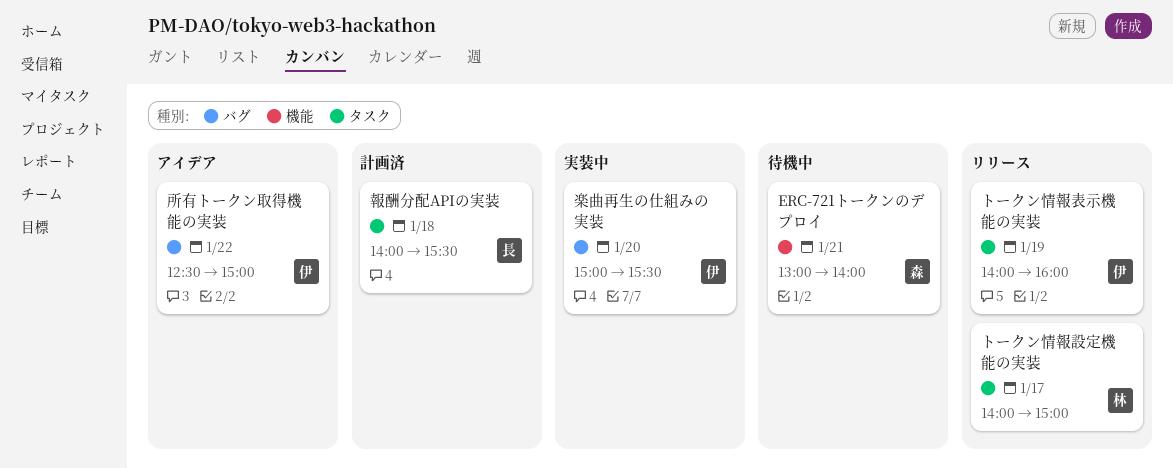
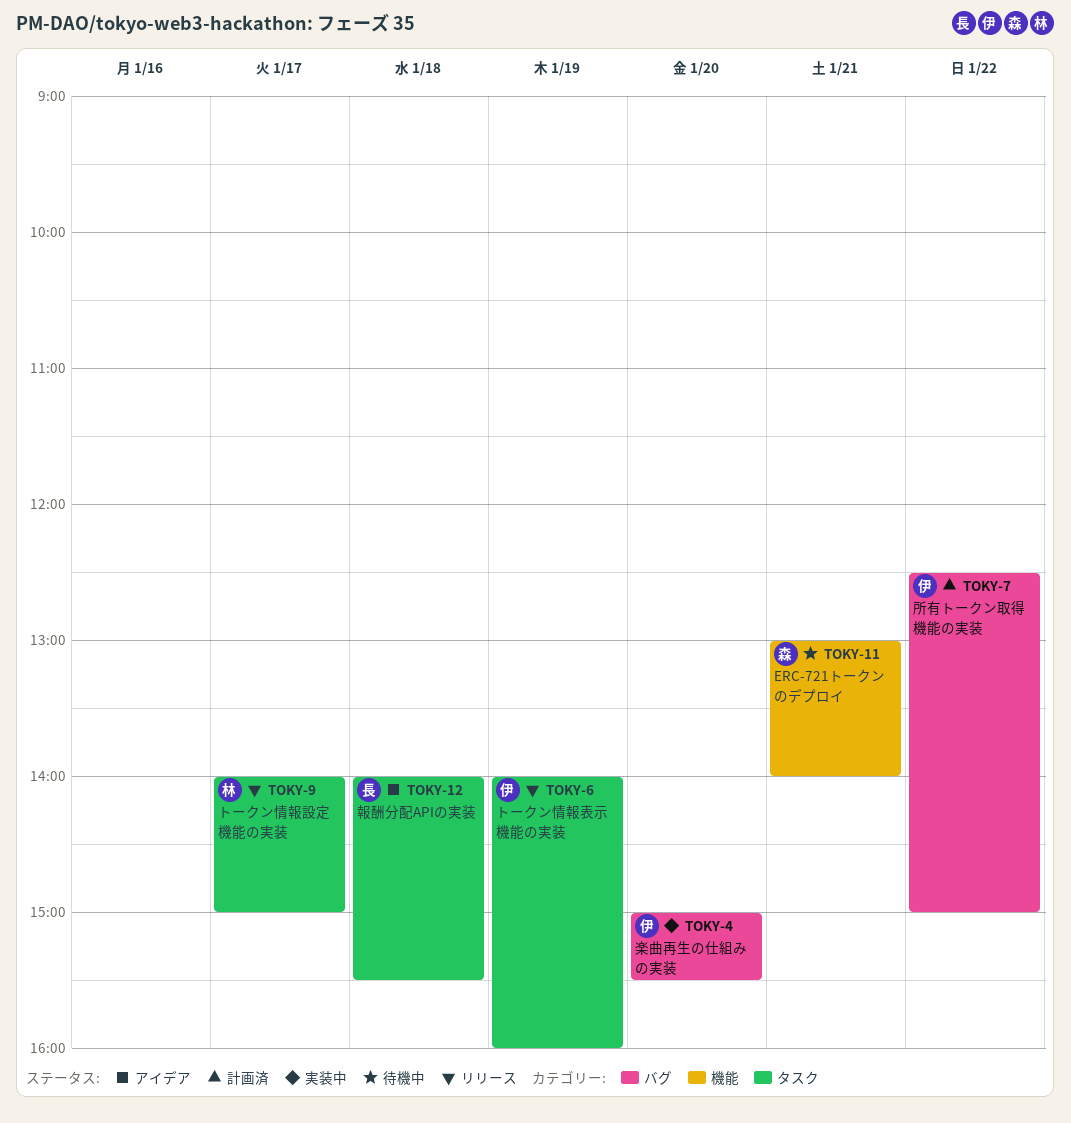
報酬分配APIの実装, status: 計画済 -> アイデア
所有トークン取得機能の実装, status: アイデア -> 計画済

